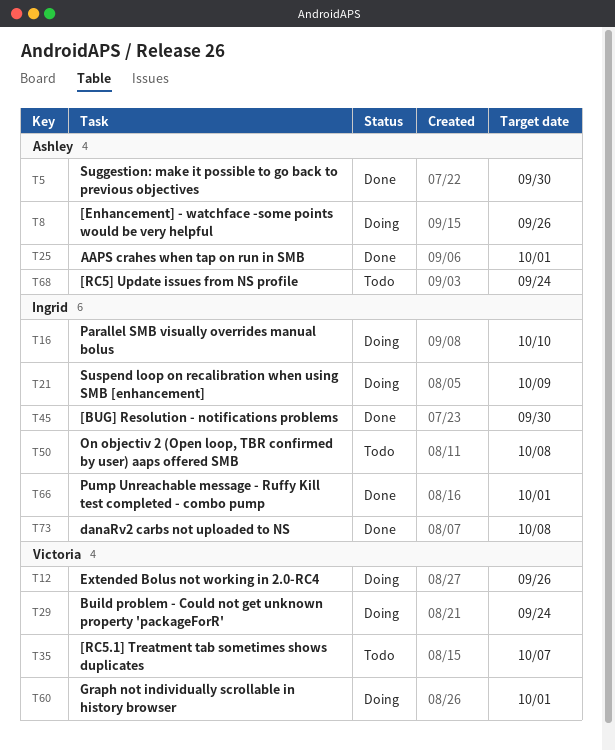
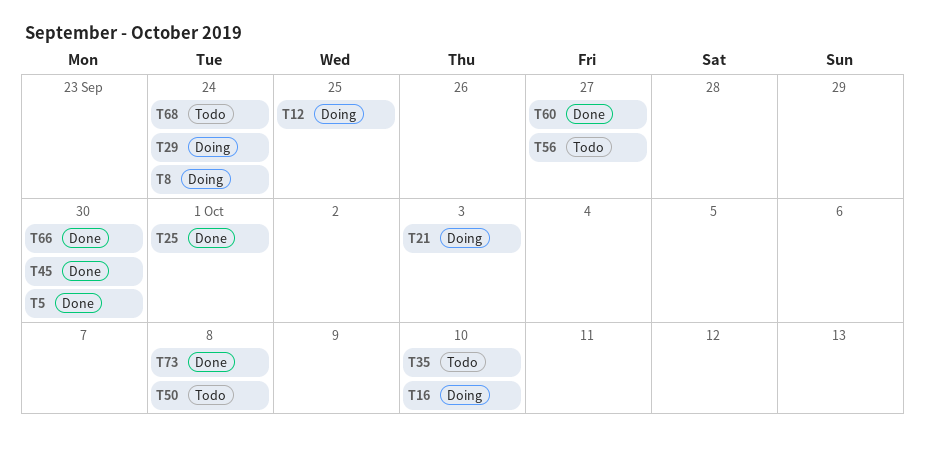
T8, due: Sep 26 -> Sep 24
T12, due: Sep 26 -> Sep 25
T21, due: Oct 9 -> Oct 3
T35, due: Oct 7 -> Oct 10
T56: none -> present
T60, status: Doing -> Done
T60, due: Oct 1 -> Sep 27
T66, due: Oct 1 -> Sep 30

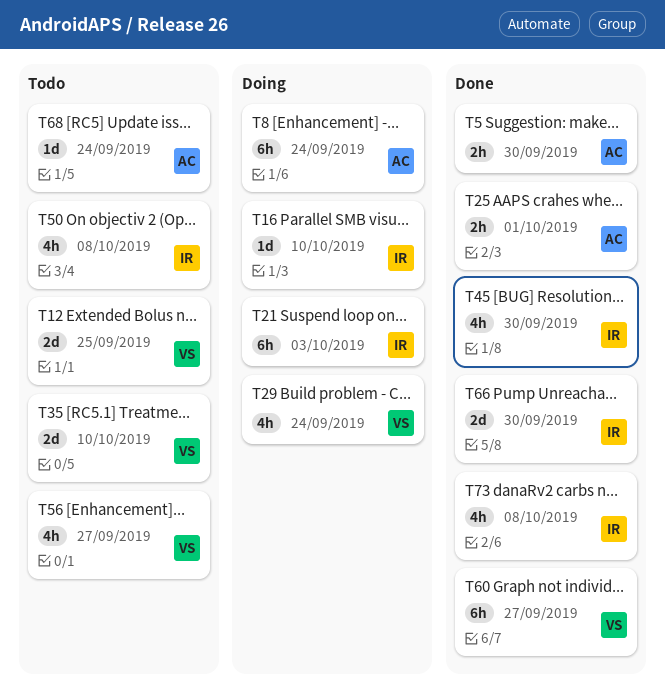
T12, status: Doing -> Todo

